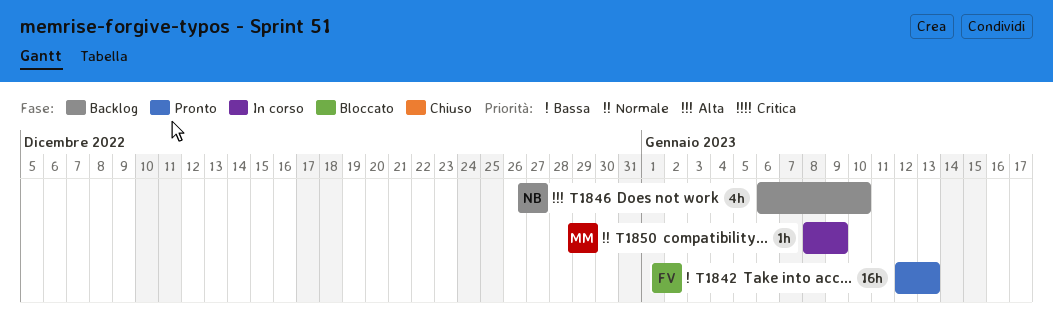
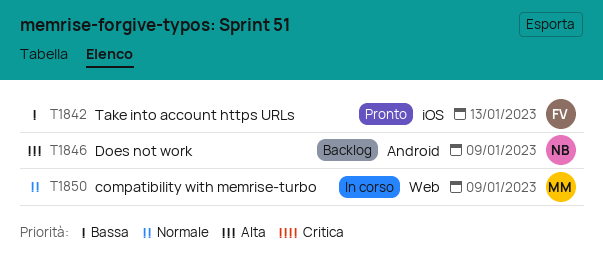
T1846, due: Jan 10 -> Jan 9

